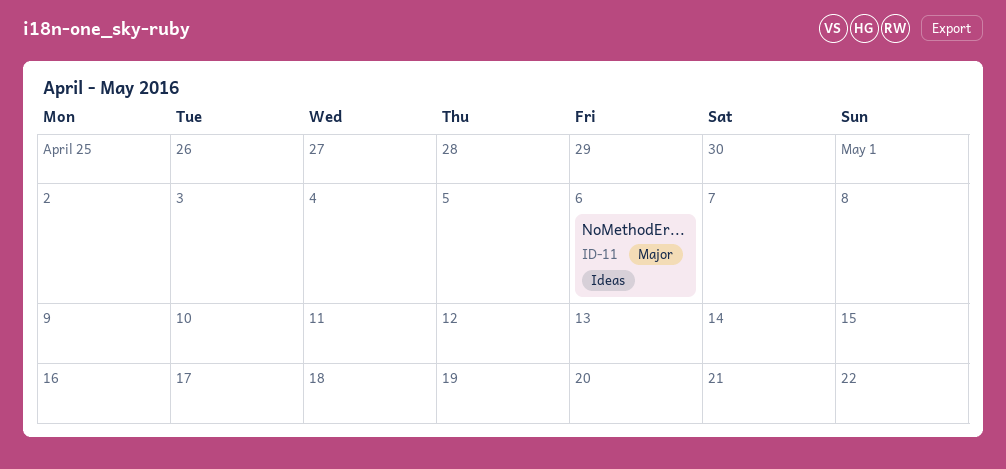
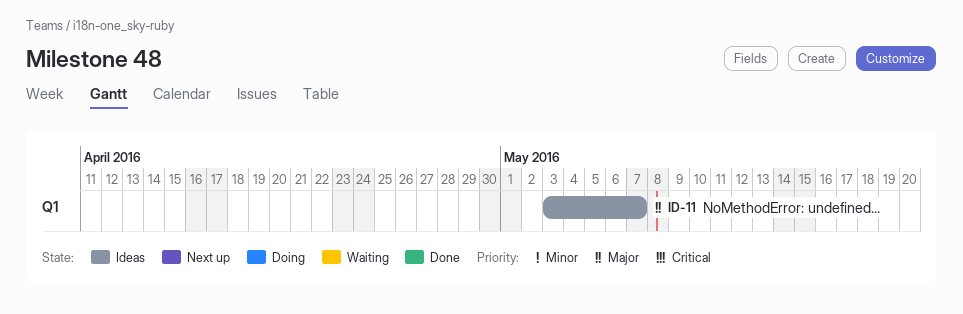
ID-11, due: May 6 -> May 7

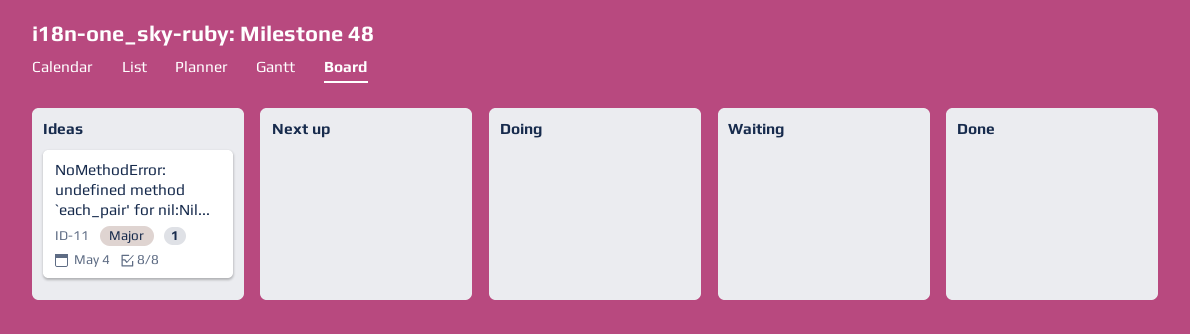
ID-11, due: May 7 -> May 4

